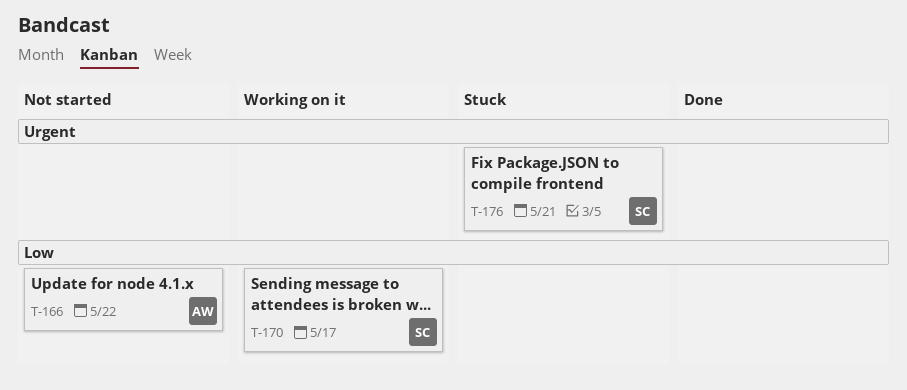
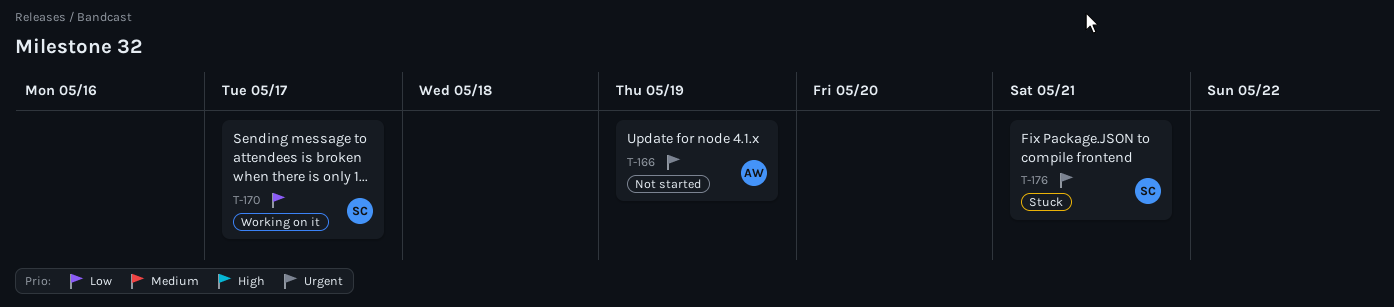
T-166, priority: Low -> Urgent
T-166, due: May 22 -> May 19

